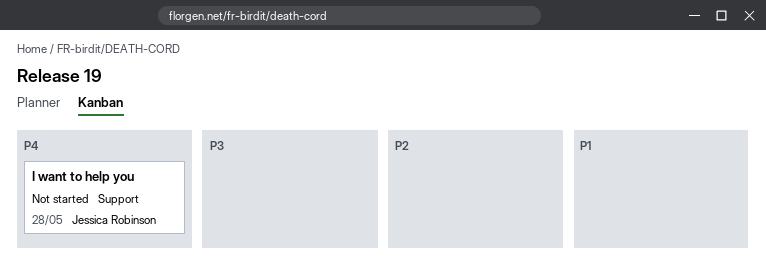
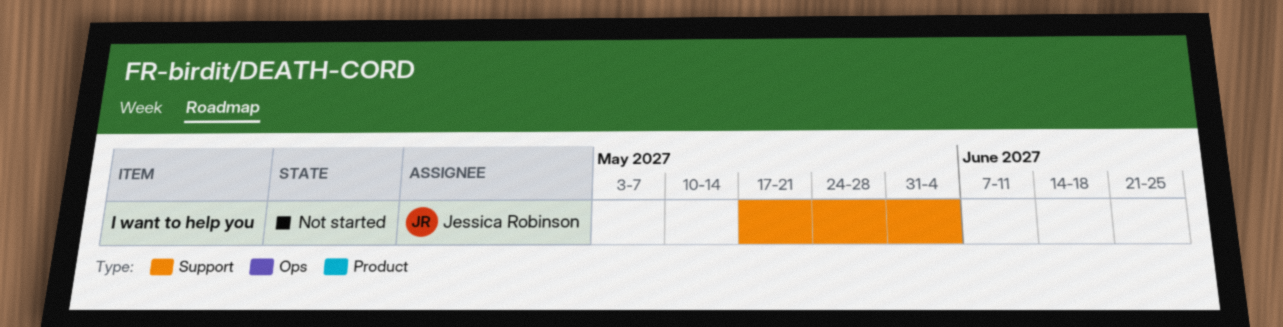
I want to help you, due: May 28 -> Jun 4

